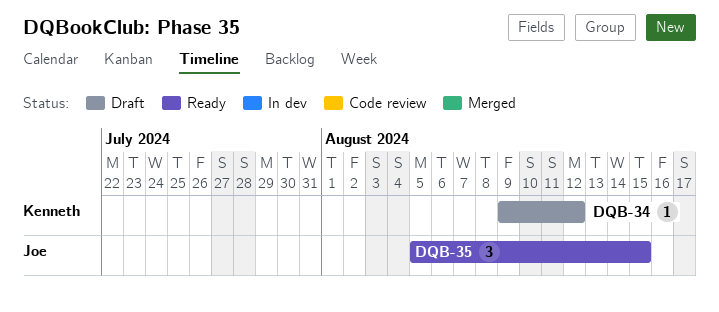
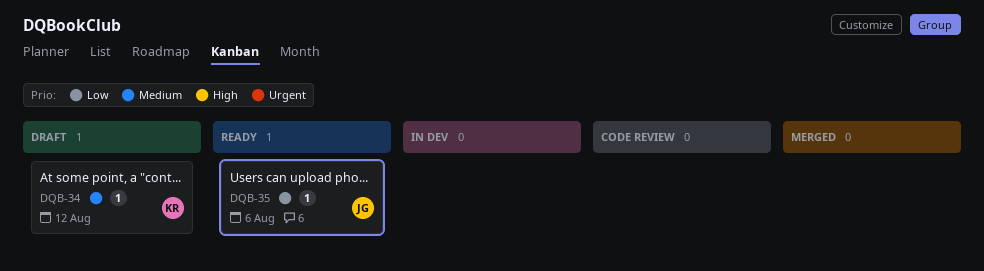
DQB-35, estimate: 3 -> 1
DQB-35, due: Aug 15 -> Aug 6

